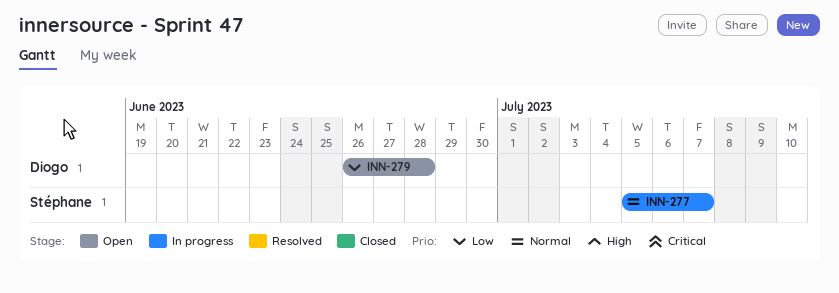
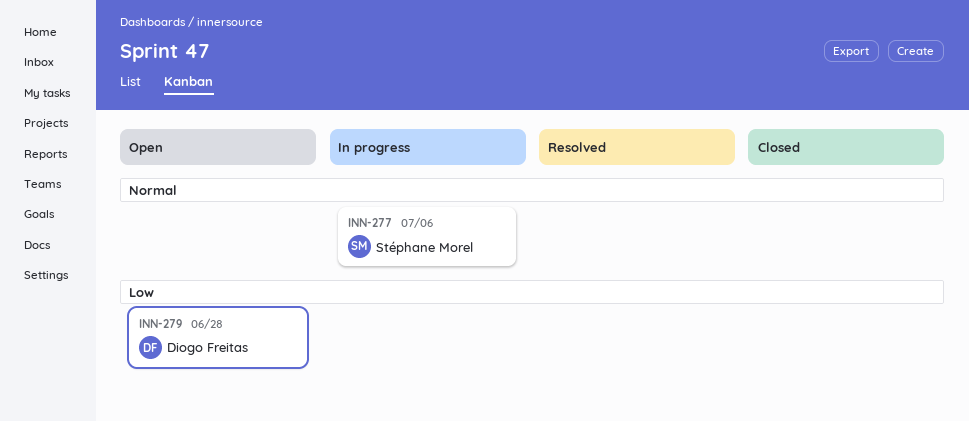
INN-277, due: Jul 7 -> Jul 6

